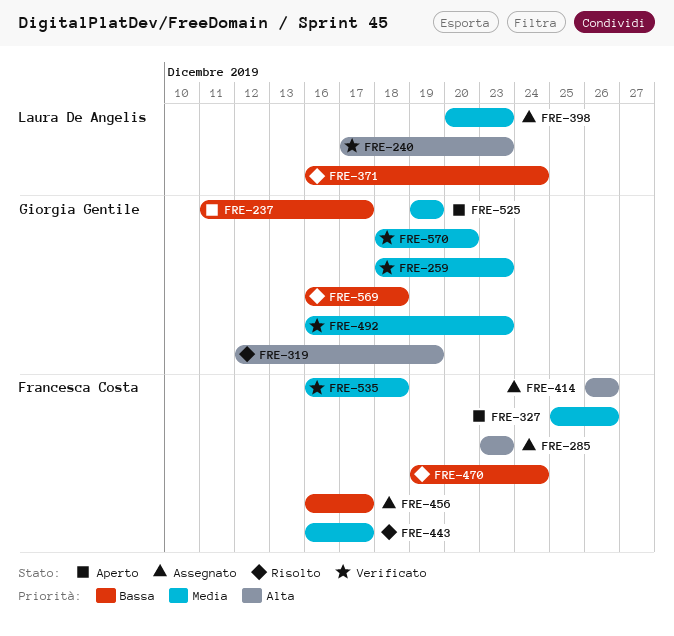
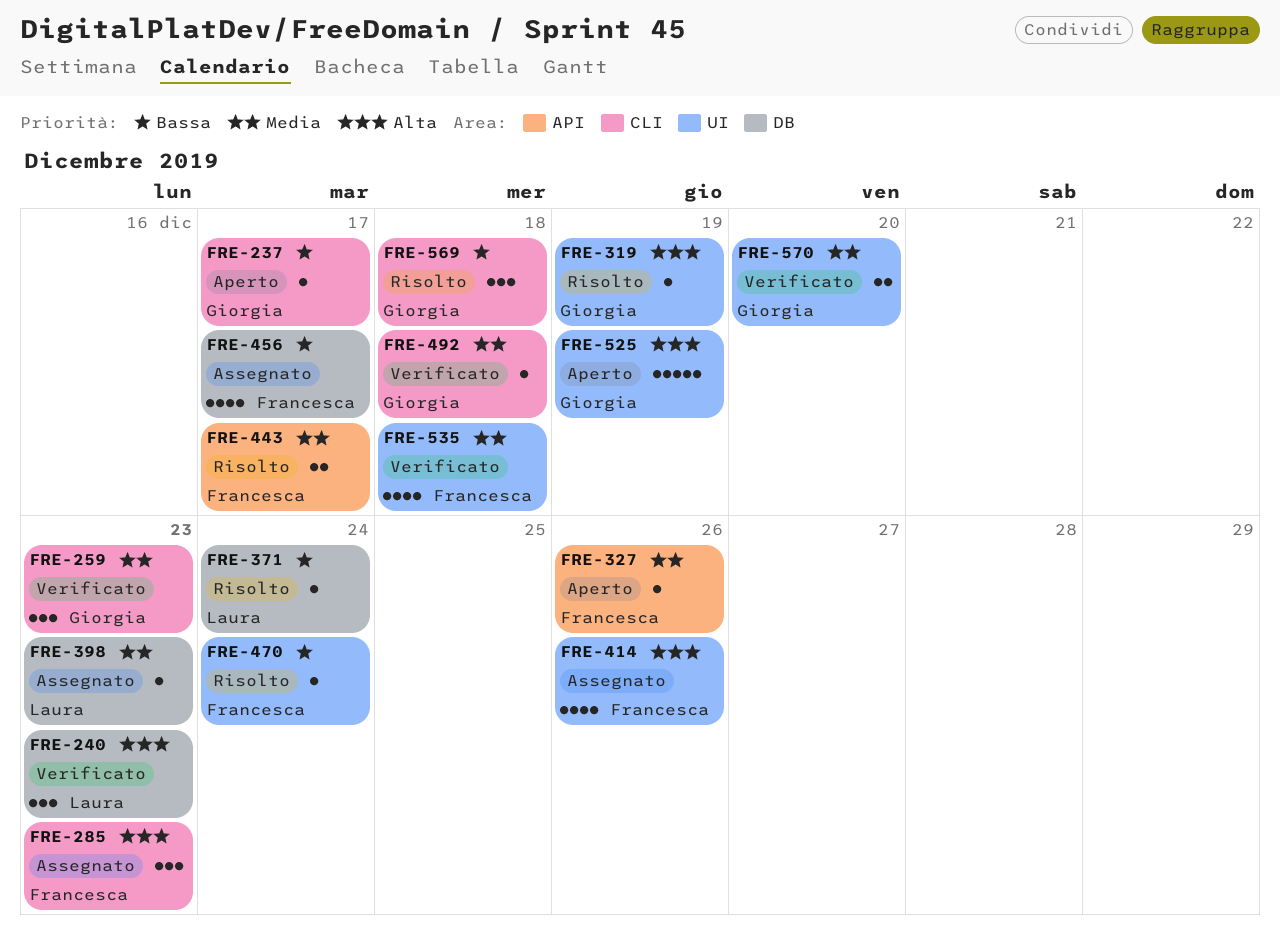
FRE-492, due: Dec 23 -> Dec 18
FRE-525, priority: Media -> Alta

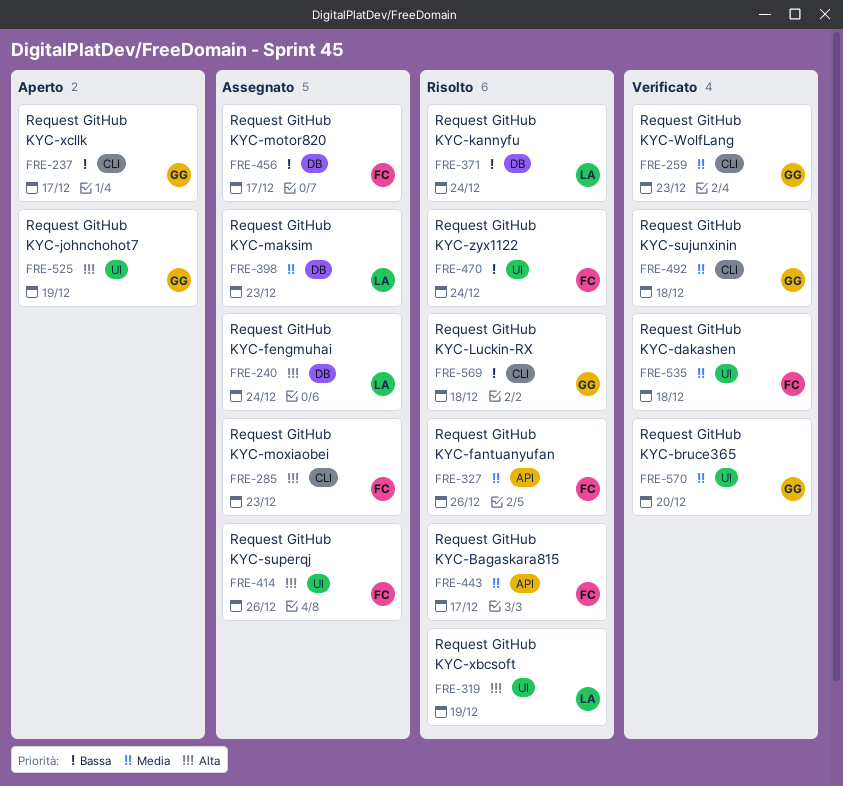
FRE-240, status: Verificato -> Assegnato
FRE-240, due: Dec 23 -> Dec 24
FRE-319, owner: Giorgia -> Laura
FRE-327, status: Aperto -> Risolto

